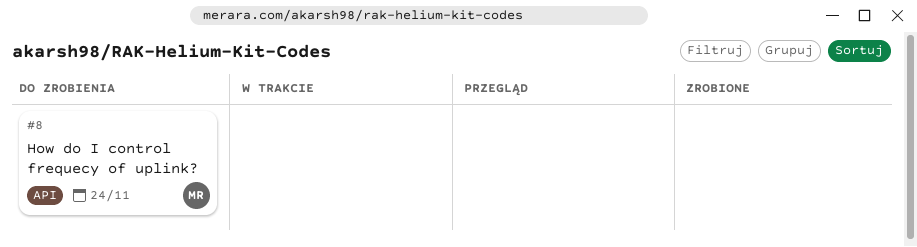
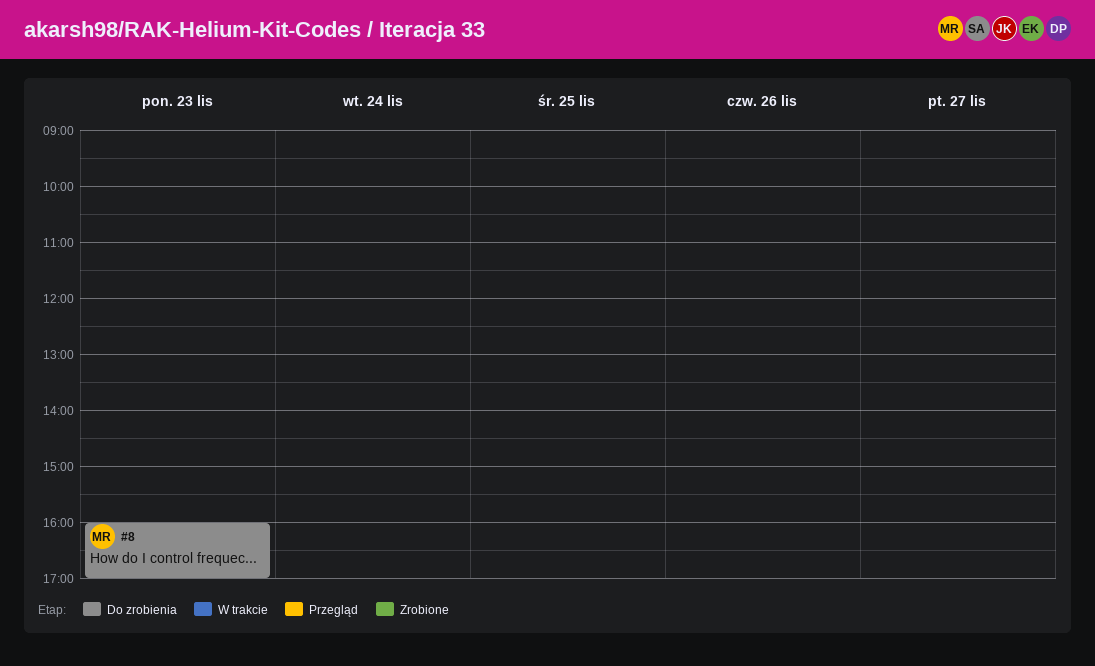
#8, day: Nov 24 -> Nov 23

